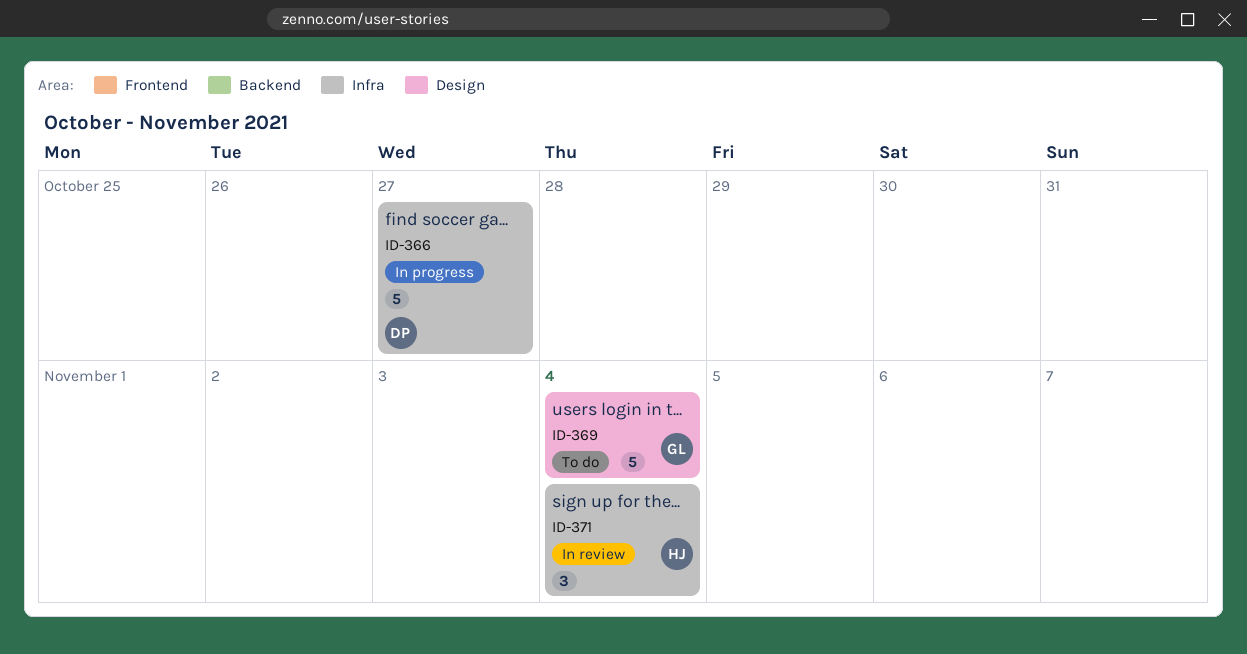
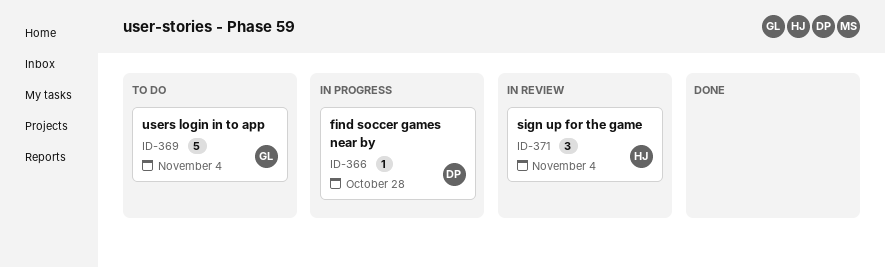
ID-366, estimate: 5 -> 1
ID-366, due: Oct 27 -> Oct 28

